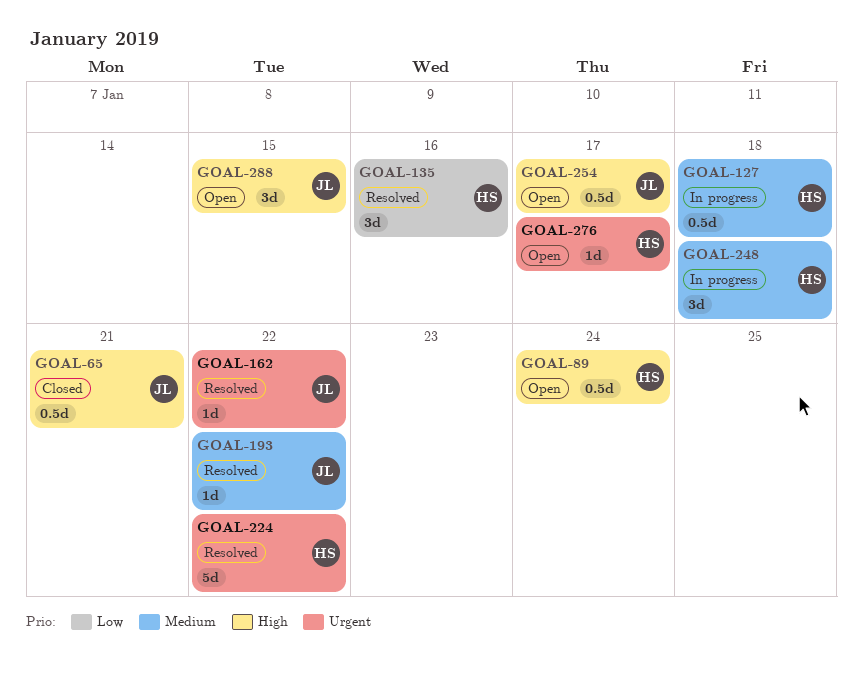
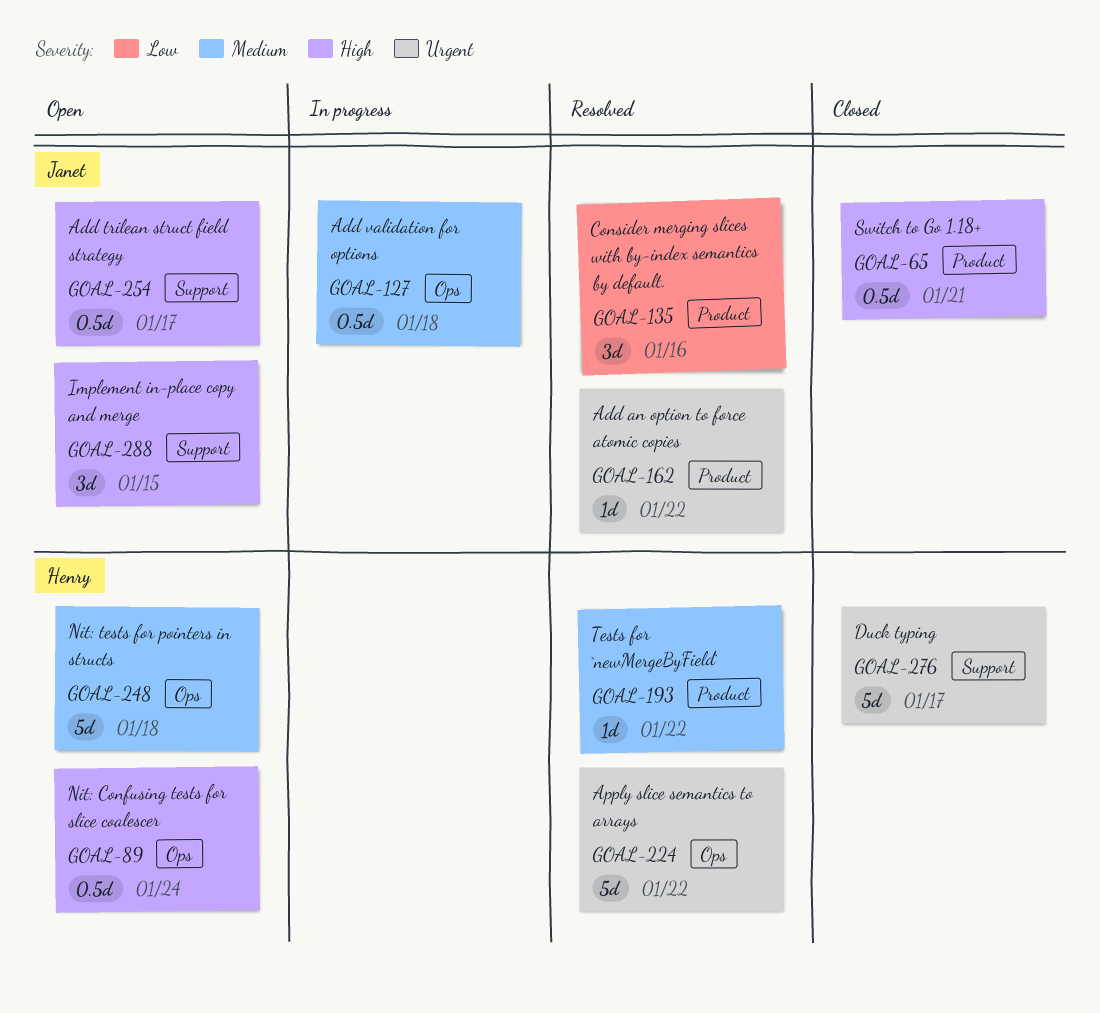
GOAL-127, owner: Henry -> Janet
GOAL-135, owner: Henry -> Janet
GOAL-193, owner: Janet -> Henry
GOAL-248, status: In progress -> Open
GOAL-248, estimate: 3d -> 5d
GOAL-276, status: Open -> Closed
GOAL-276, estimate: 1d -> 5d

